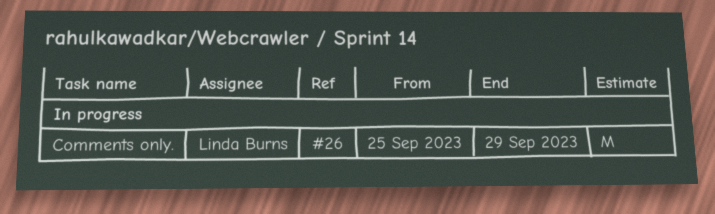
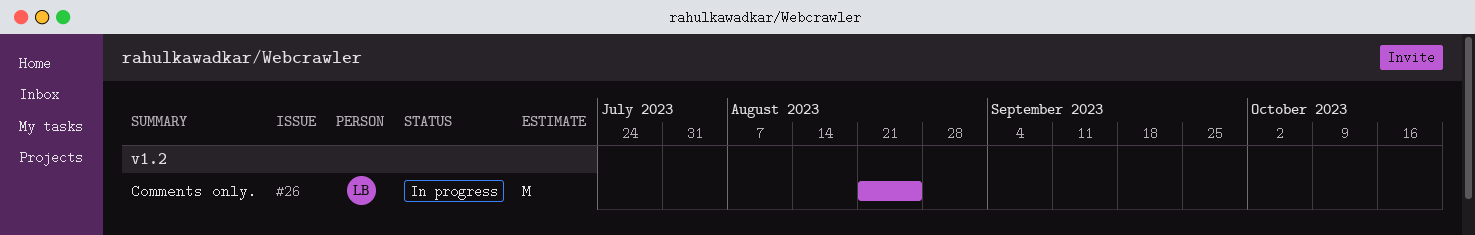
#26, start: Sep 25 -> Aug 21
#26, due: Sep 29 -> Aug 25

